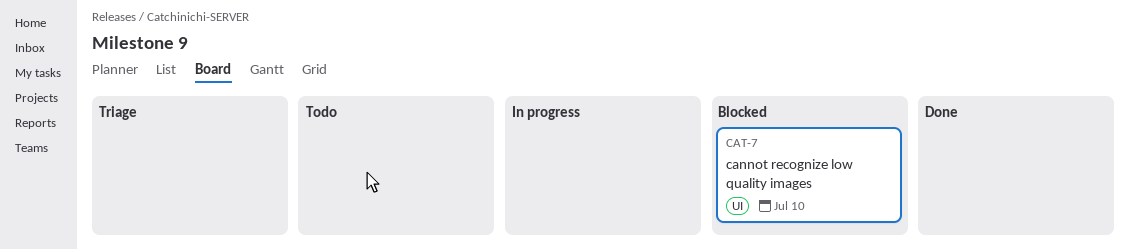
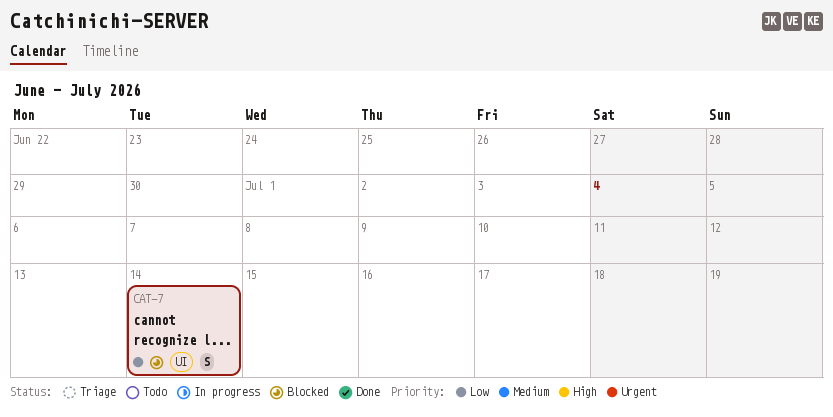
CAT-7, due: Jul 10 -> Jul 14

